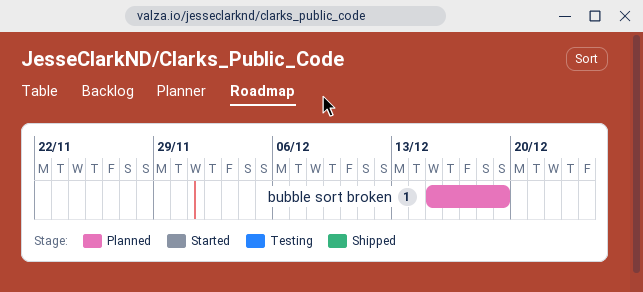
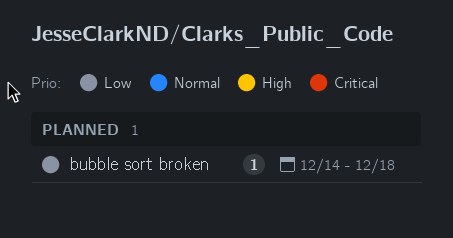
bubble sort broken, start: Dec 15 -> Dec 14
bubble sort broken, due: Dec 19 -> Dec 18

